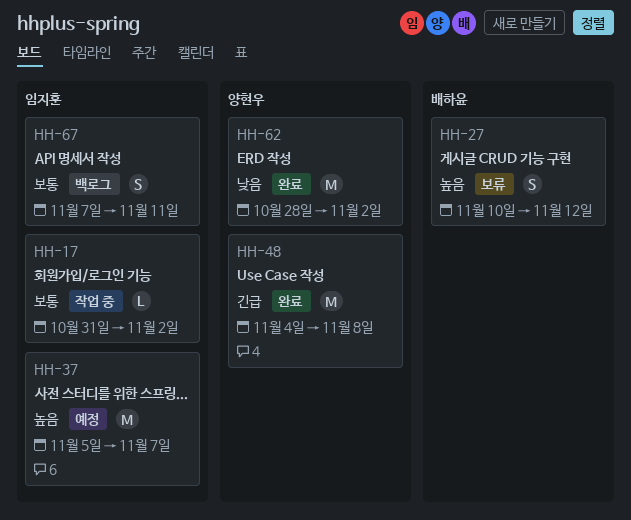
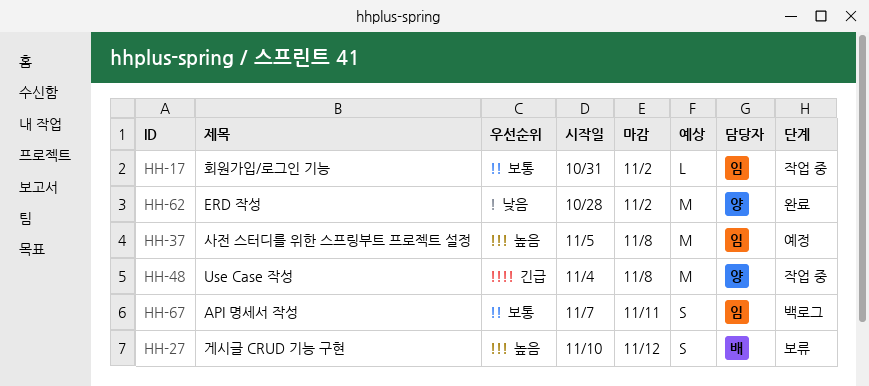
HH-37, due: Nov 7 -> Nov 8
HH-48, status: 완료 -> 작업 중

